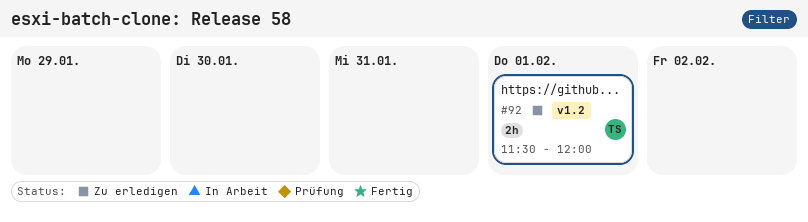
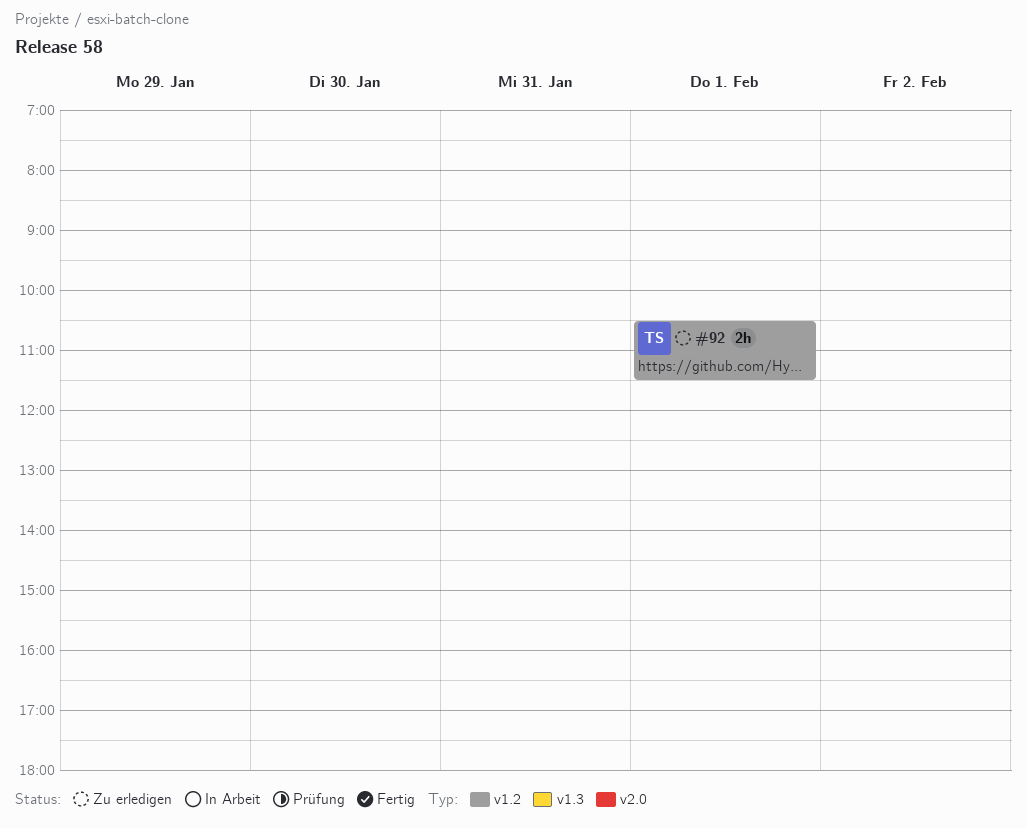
#92, begins: 11:30 -> 10:30
#92, ends: 12:00 -> 11:30

